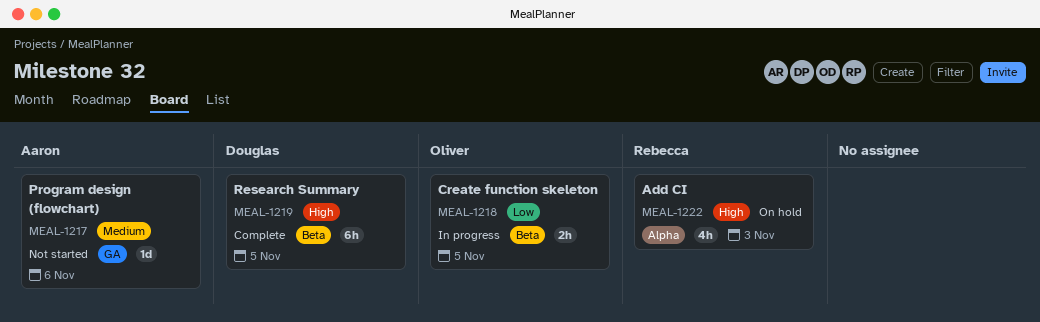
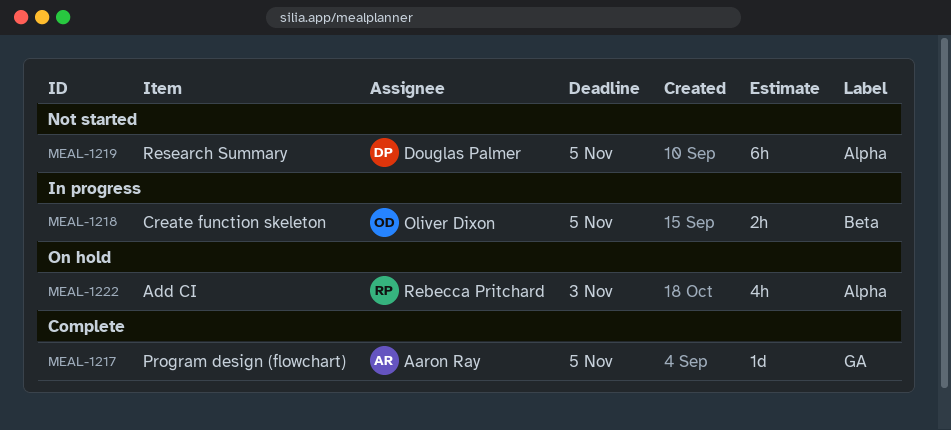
MEAL-1217, status: Not started -> Complete
MEAL-1217, due: Nov 6 -> Nov 5
MEAL-1219, status: Complete -> Not started
MEAL-1219, label: Beta -> Alpha

